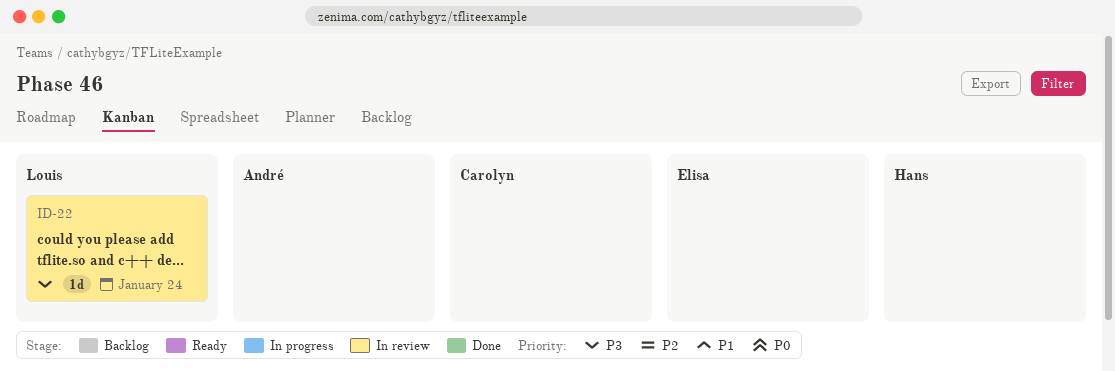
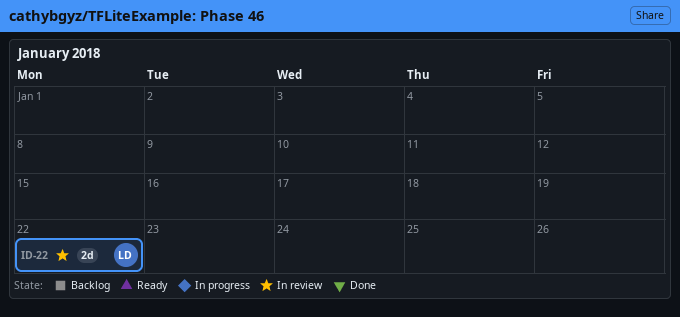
ID-22, estimate: 1d -> 2d
ID-22, due: Jan 24 -> Jan 22

